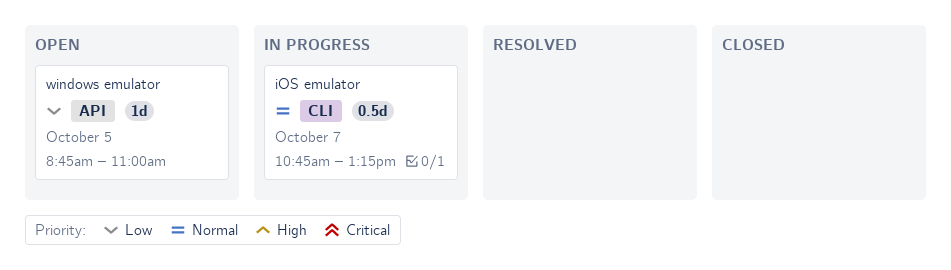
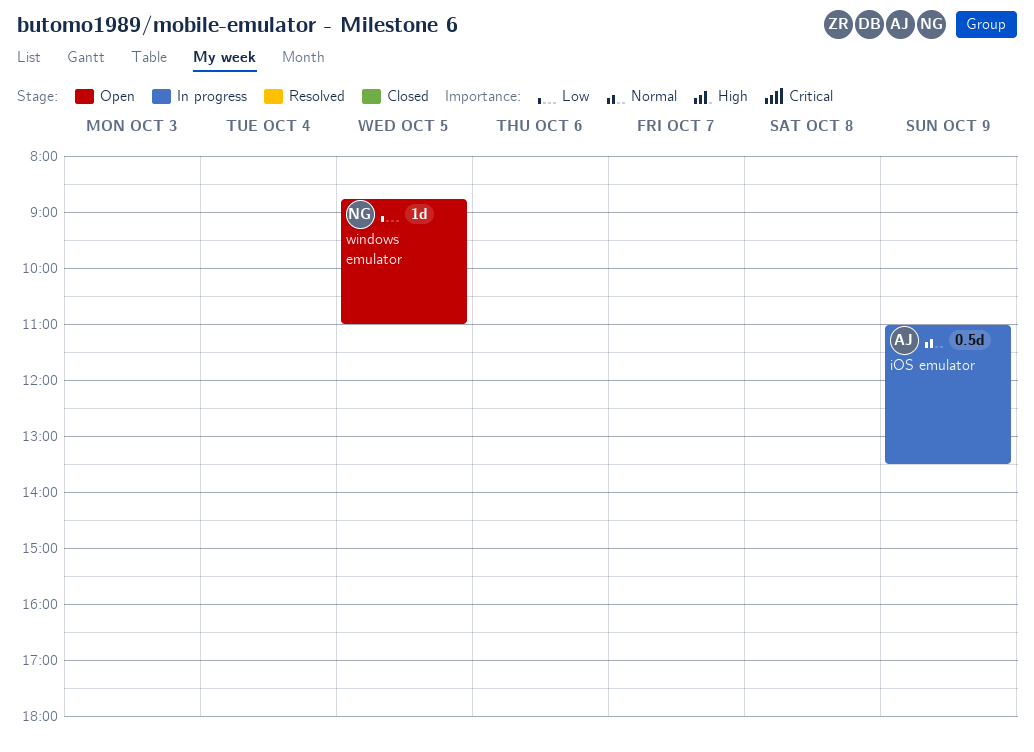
iOS emulator, day: Oct 7 -> Oct 9
iOS emulator, begins: 10:45 -> 11:00
iOS emulator, ends: 13:15 -> 13:30

